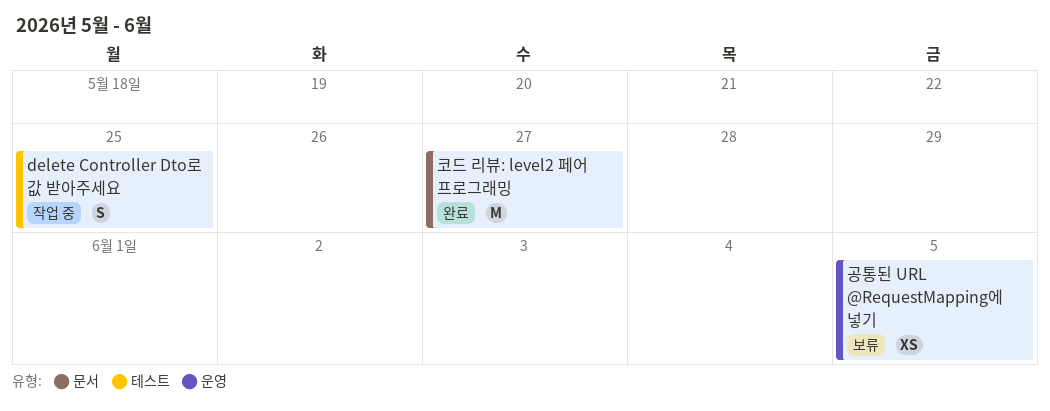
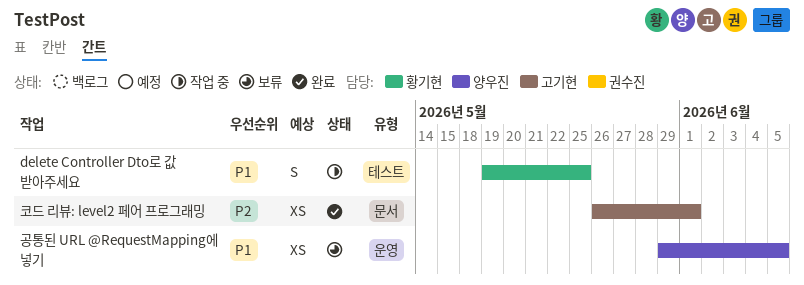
코드 리뷰: level2 페어 프로그래밍, estimate: M -> XS
코드 리뷰: level2 페어 프로그래밍, due: May 27 -> Jun 1

